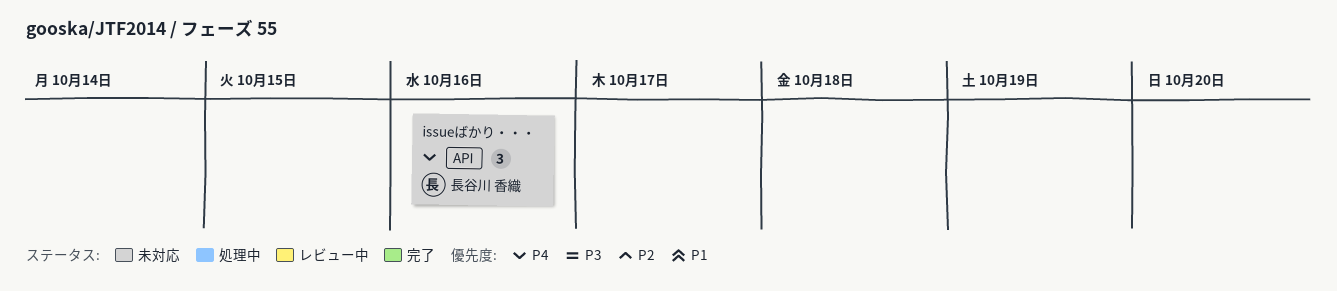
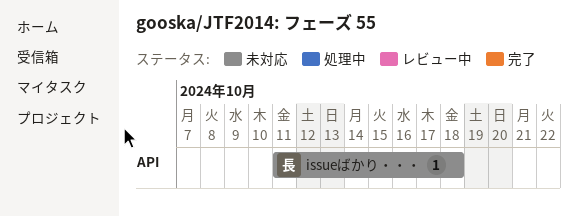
issueばかり・・・, estimate: 3 -> 1
issueばかり・・・, due: Oct 16 -> Oct 18

